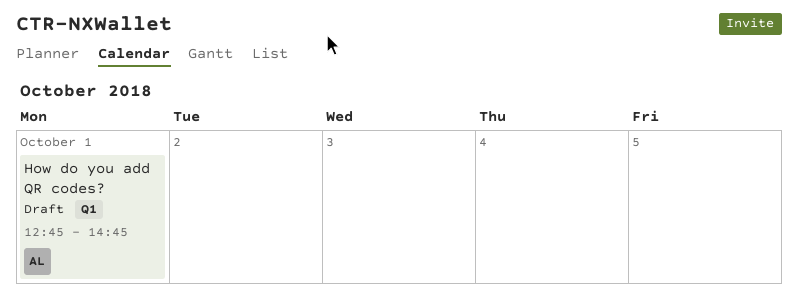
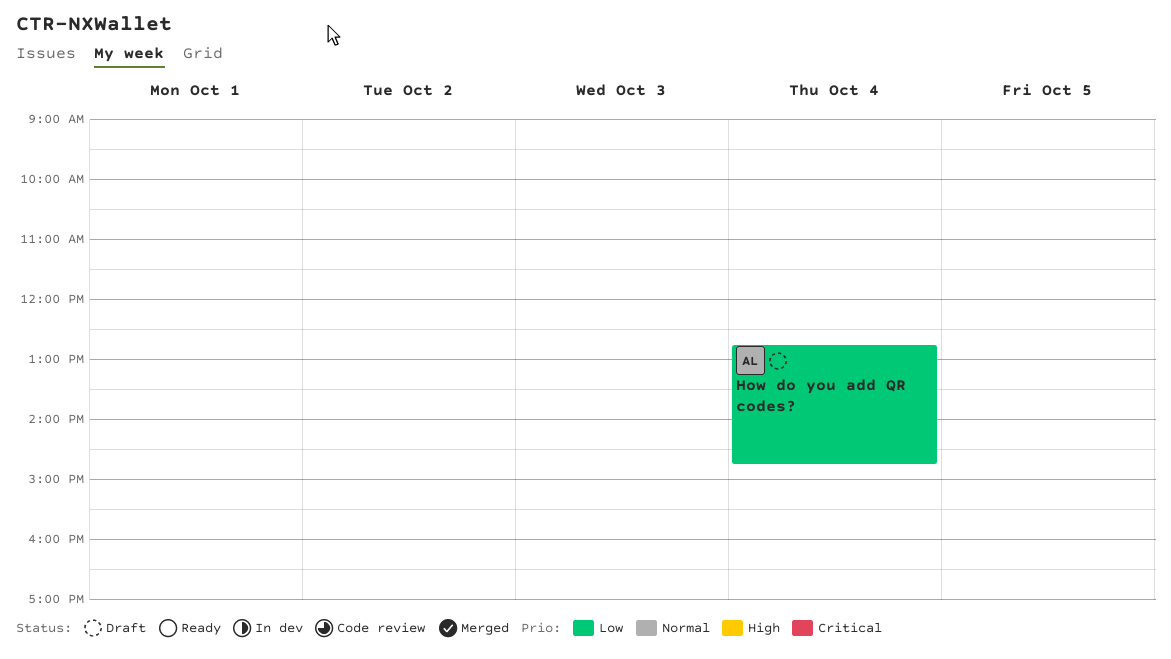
How do you add QR codes?, day: Oct 1 -> Oct 4

